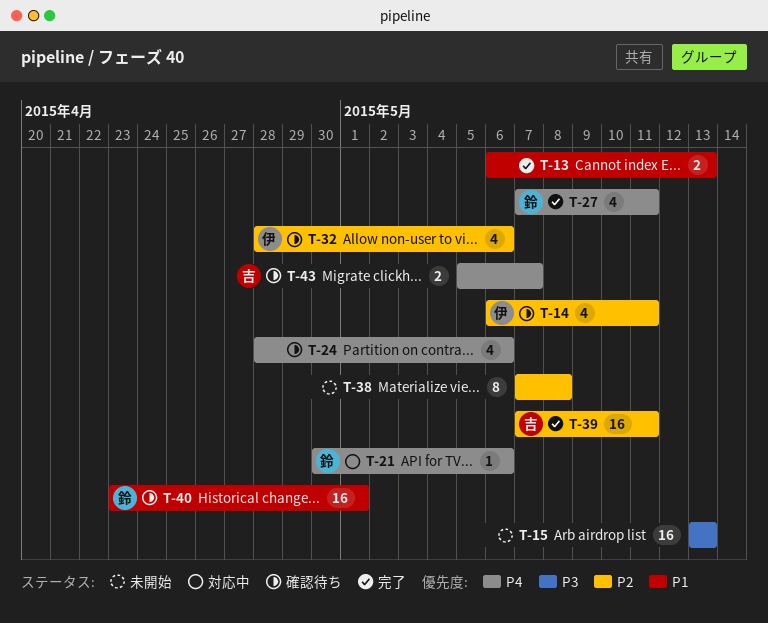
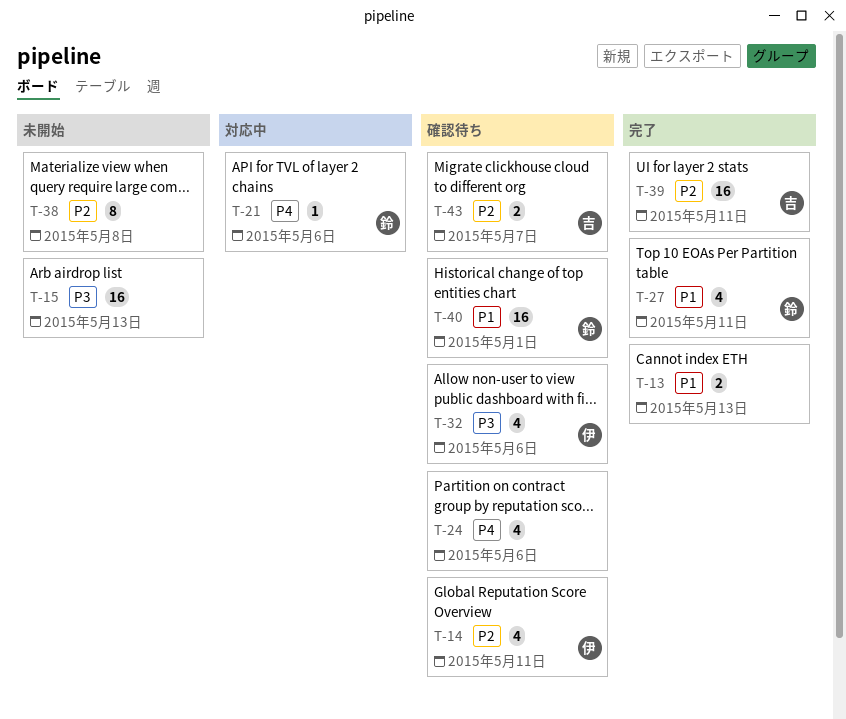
T-27, priority: P4 -> P1
T-32, priority: P2 -> P3
T-43, priority: P4 -> P2

